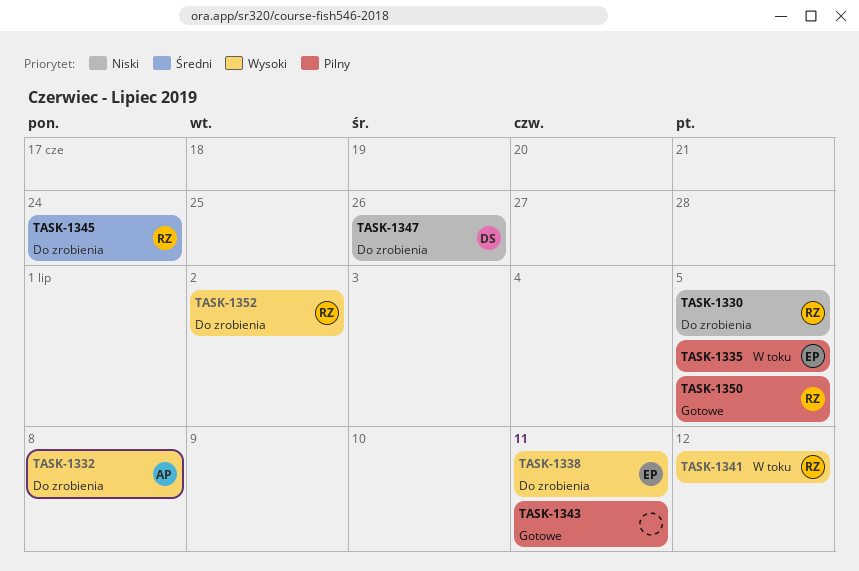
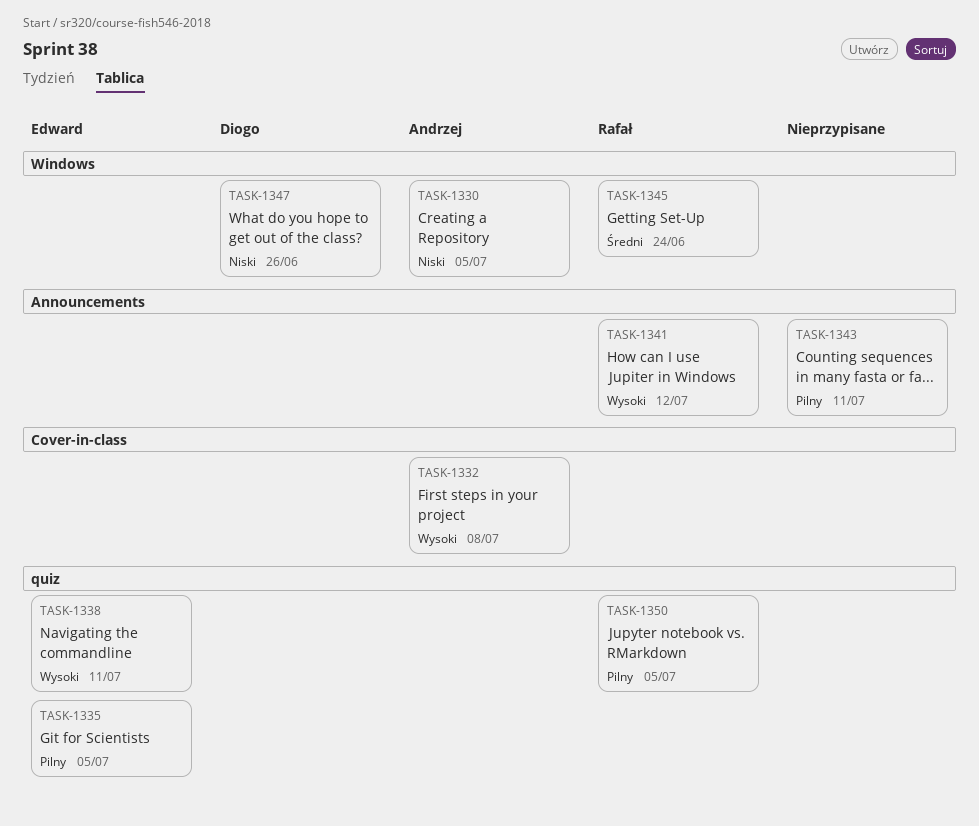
TASK-1330, owner: Rafał -> Andrzej
TASK-1352: present -> none

